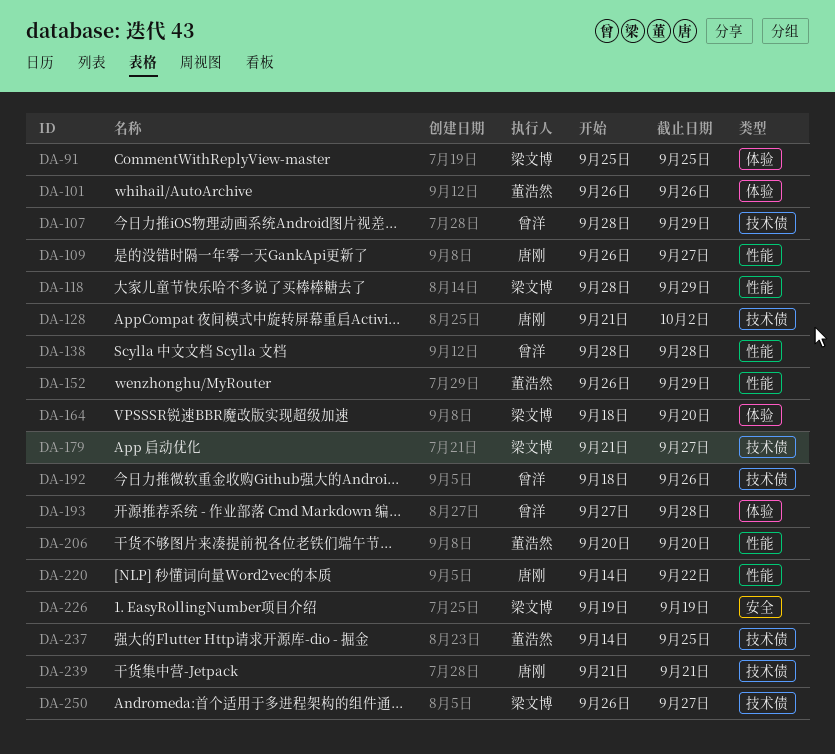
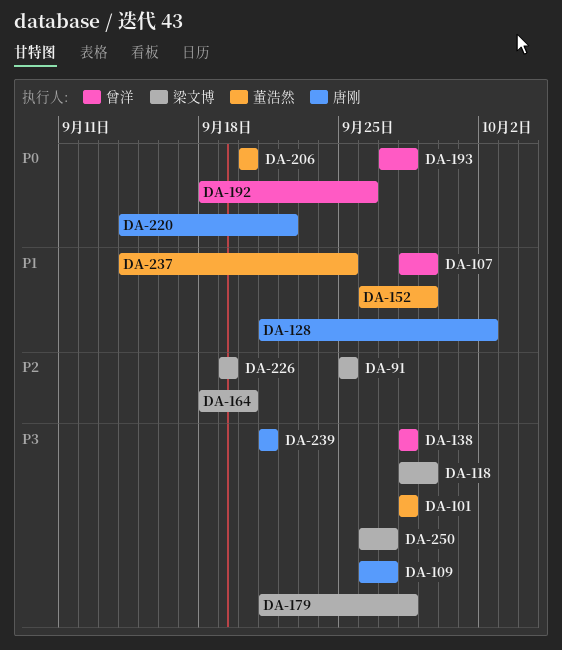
DA-101, start: Sep 26 -> Sep 28
DA-101, due: Sep 26 -> Sep 28
DA-179, due: Sep 27 -> Sep 28

